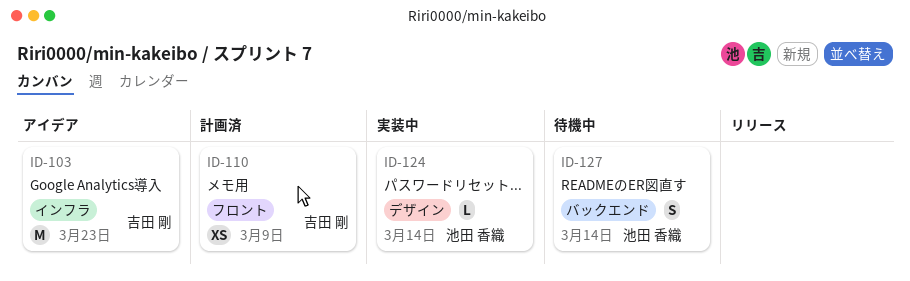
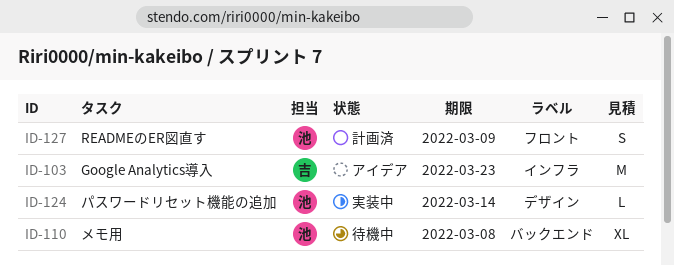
ID-110, status: 計画済 -> 待機中
ID-110, owner: 吉田 剛 -> 池田 香織
ID-110, label: フロント -> バックエンド
ID-110, estimate: XS -> XL
ID-110, due: Mar 9 -> Mar 8
ID-127, status: 待機中 -> 計画済
ID-127, label: バックエンド -> フロント
ID-127, due: Mar 14 -> Mar 9

